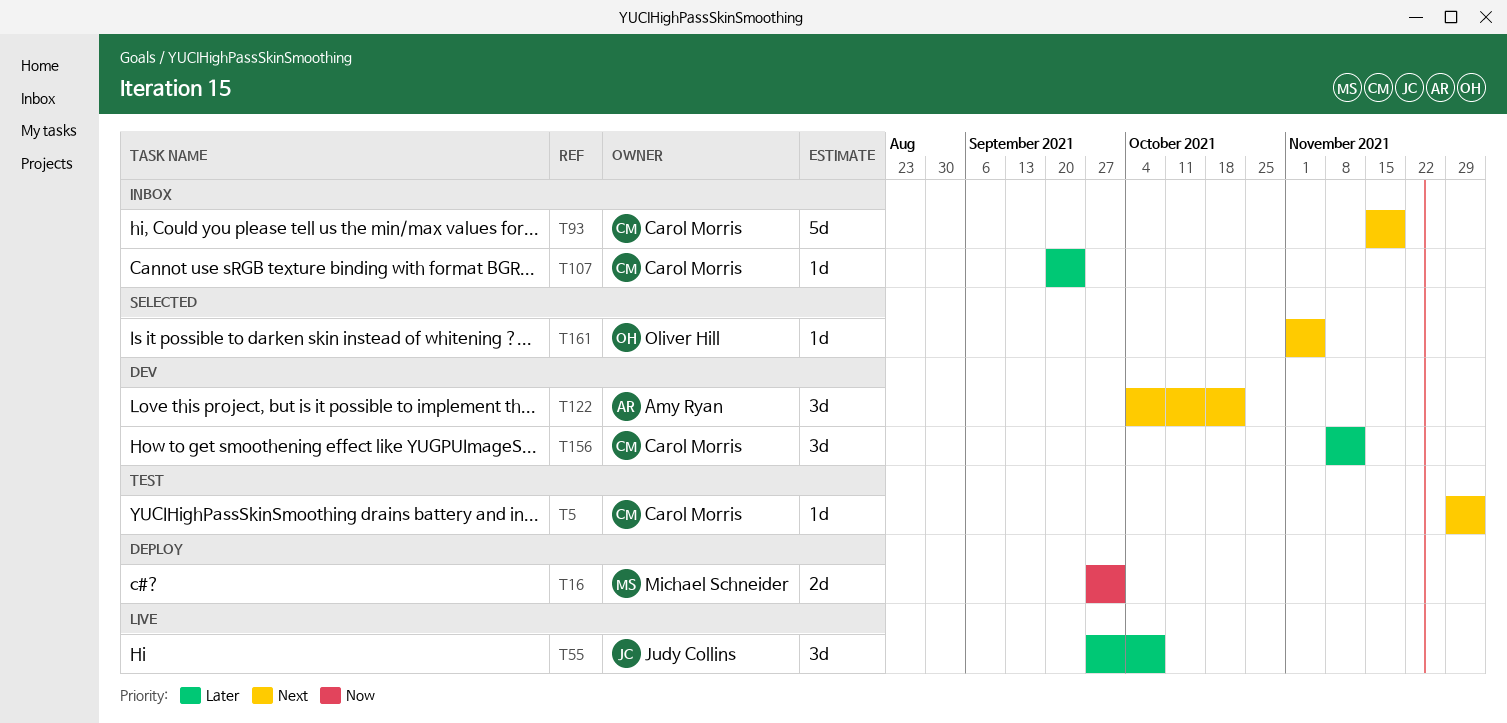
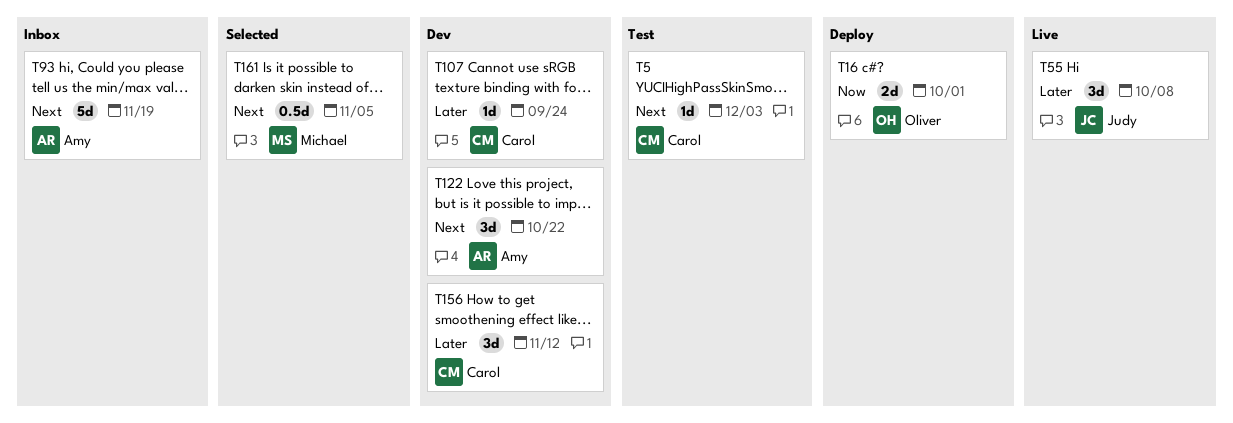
T16, owner: Michael Schneider -> Oliver Hill
T93, owner: Carol Morris -> Amy Ryan
T107, status: Inbox -> Dev
T161, owner: Oliver Hill -> Michael Schneider
T161, estimate: 1d -> 0.5d

